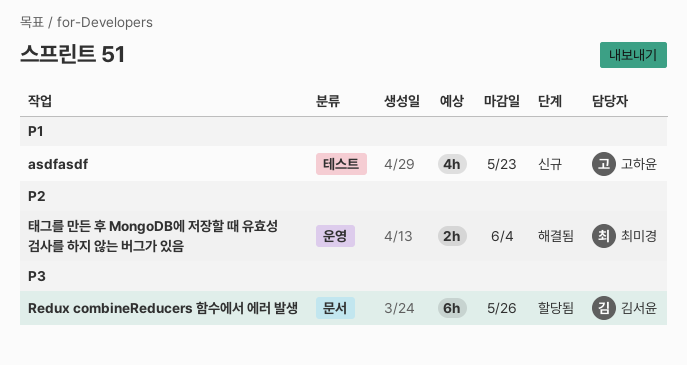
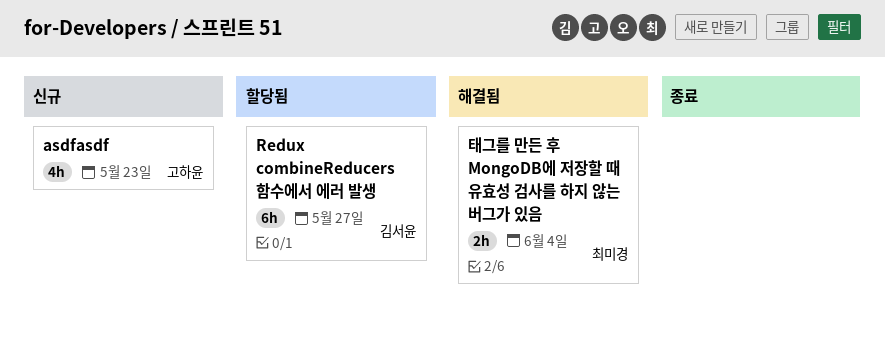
Redux combineReducers 함수에서 에러 발생, due: May 26 -> May 27

